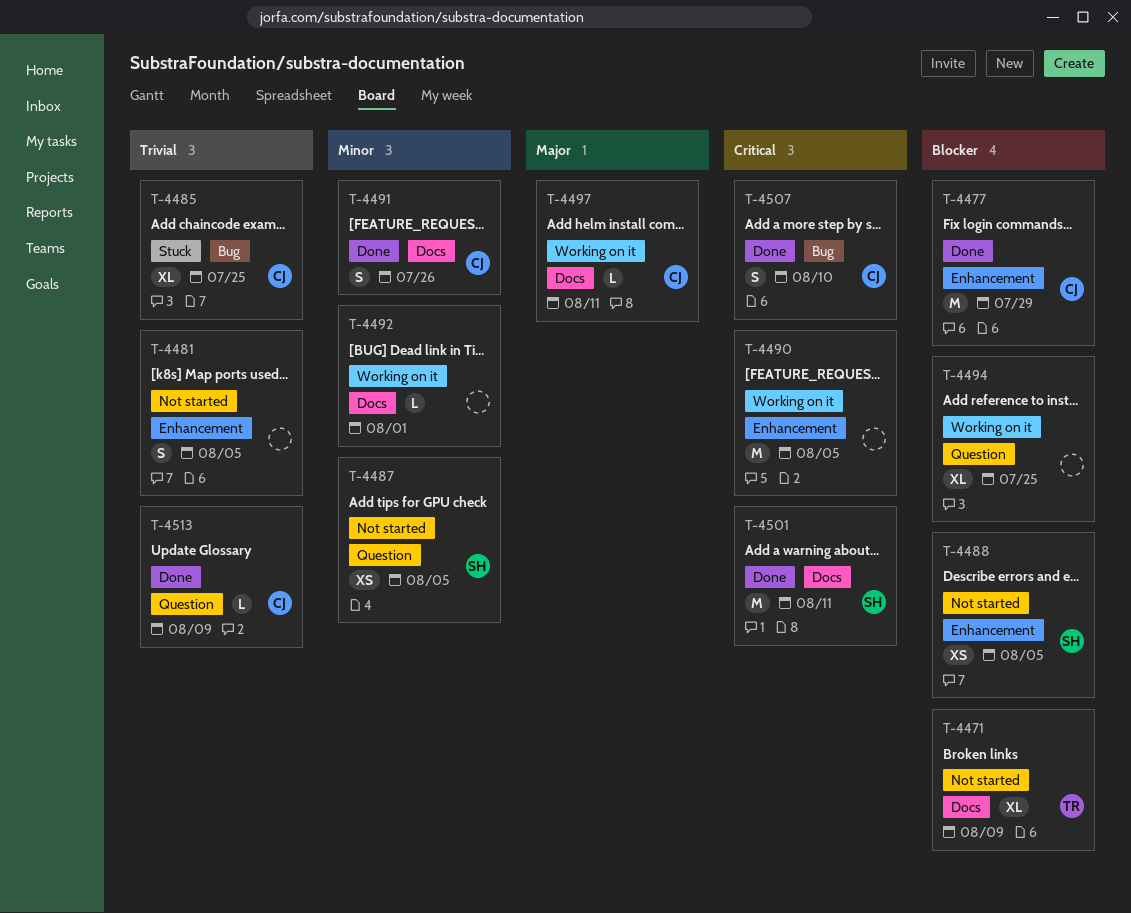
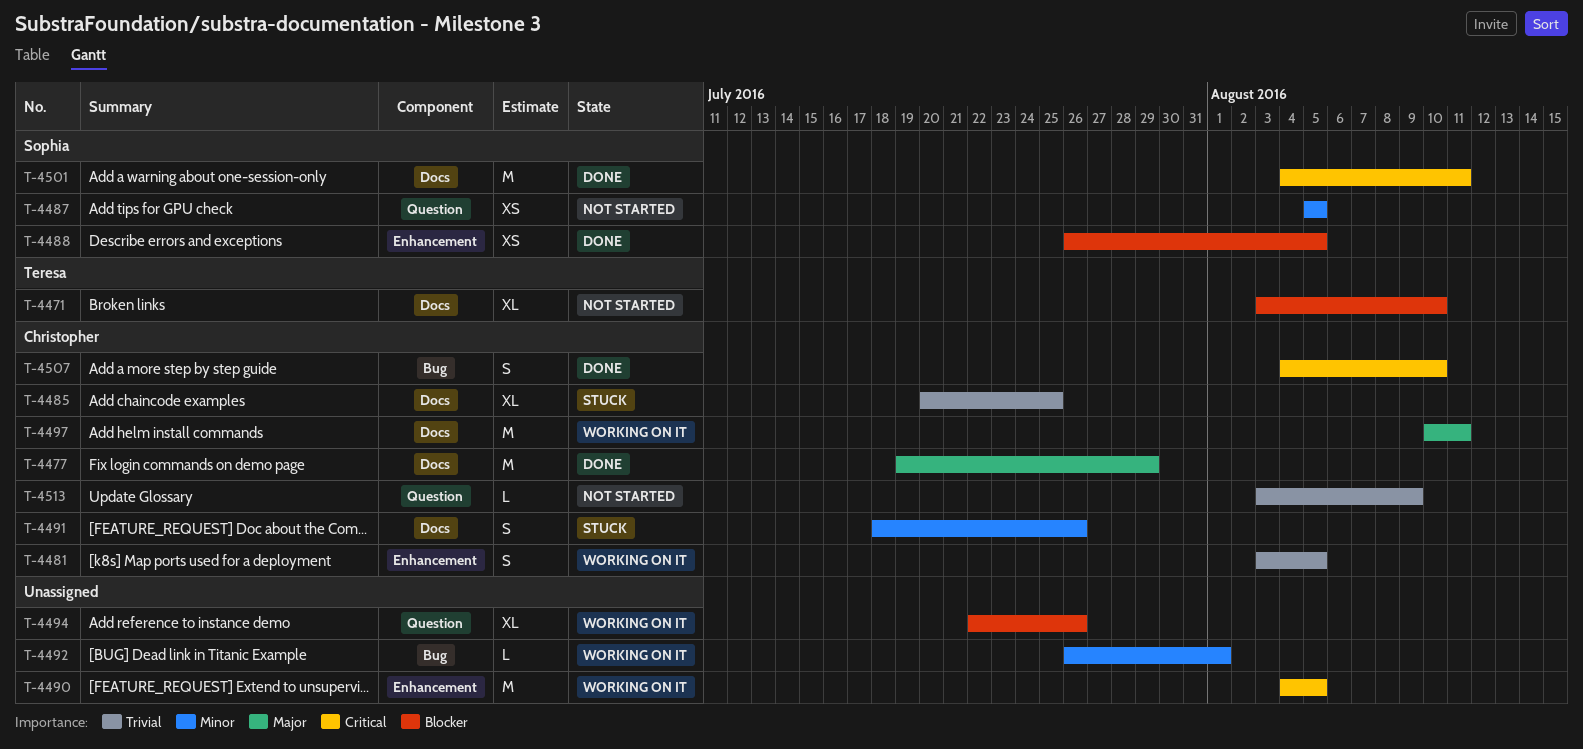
T-4471, due: Aug 9 -> Aug 10
T-4477, priority: Blocker -> Major
T-4477, label: Enhancement -> Docs
T-4481, status: Not started -> Working on it
T-4481, owner: none -> Christopher
T-4485, label: Bug -> Docs
T-4488, status: Not started -> Done
T-4491, status: Done -> Stuck
T-4492, label: Docs -> Bug
T-4494, due: Jul 25 -> Jul 26
T-4497, estimate: L -> M
T-4513, status: Done -> Not started

